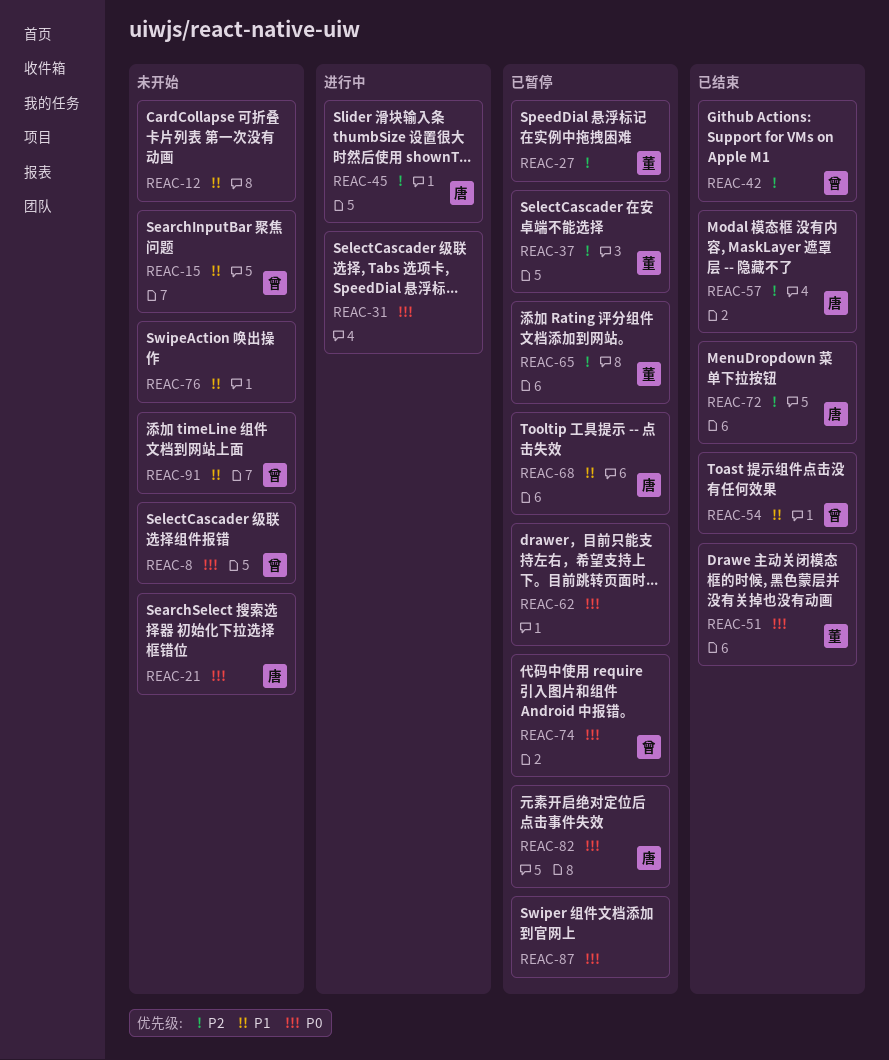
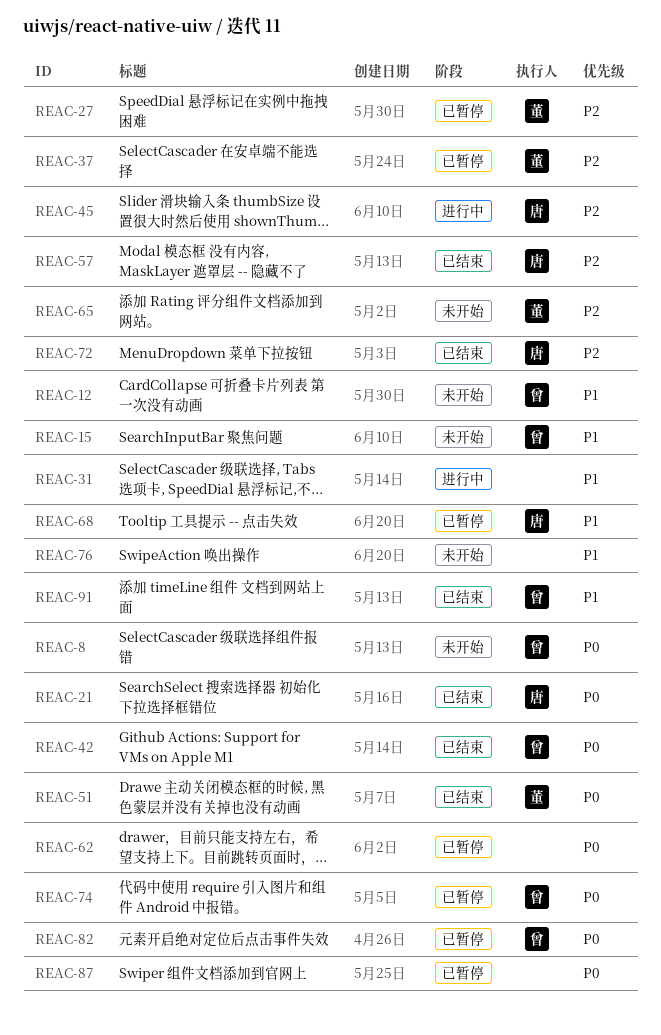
REAC-12, owner: none -> 曾
REAC-21, status: 未开始 -> 已结束
REAC-31, priority: P0 -> P1
REAC-42, priority: P2 -> P0
REAC-54: present -> none
REAC-65, status: 已暂停 -> 未开始
REAC-82, owner: 唐 -> 曾
REAC-91, status: 未开始 -> 已结束

